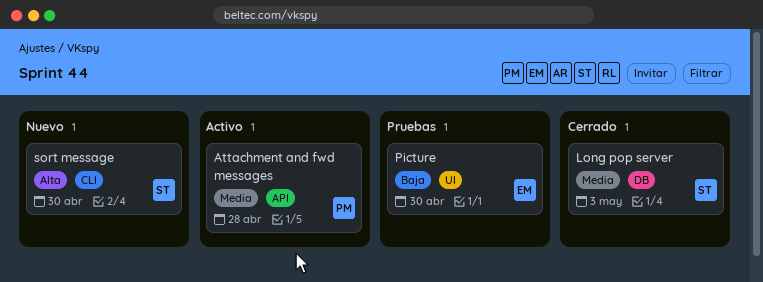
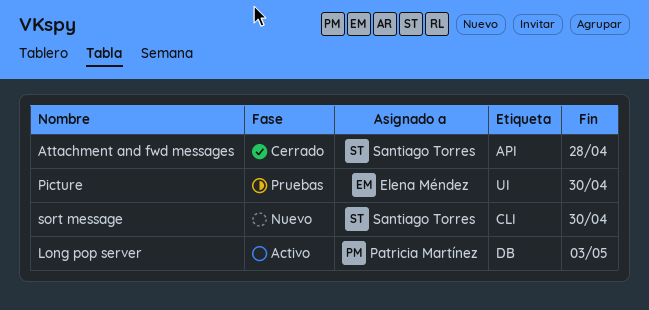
Attachment and fwd messages, status: Activo -> Cerrado
Attachment and fwd messages, owner: Patricia Martínez -> Santiago Torres
Long pop server, status: Cerrado -> Activo
Long pop server, owner: Santiago Torres -> Patricia Martínez

